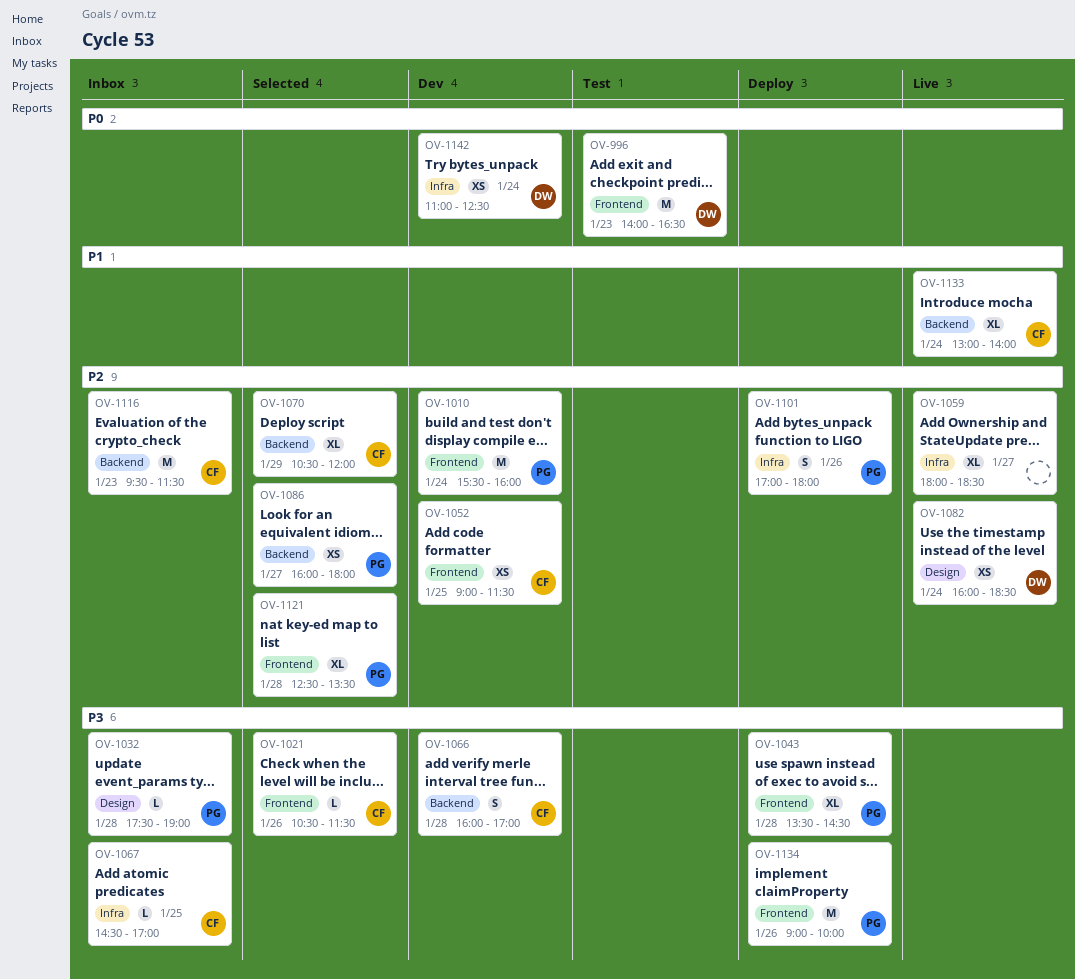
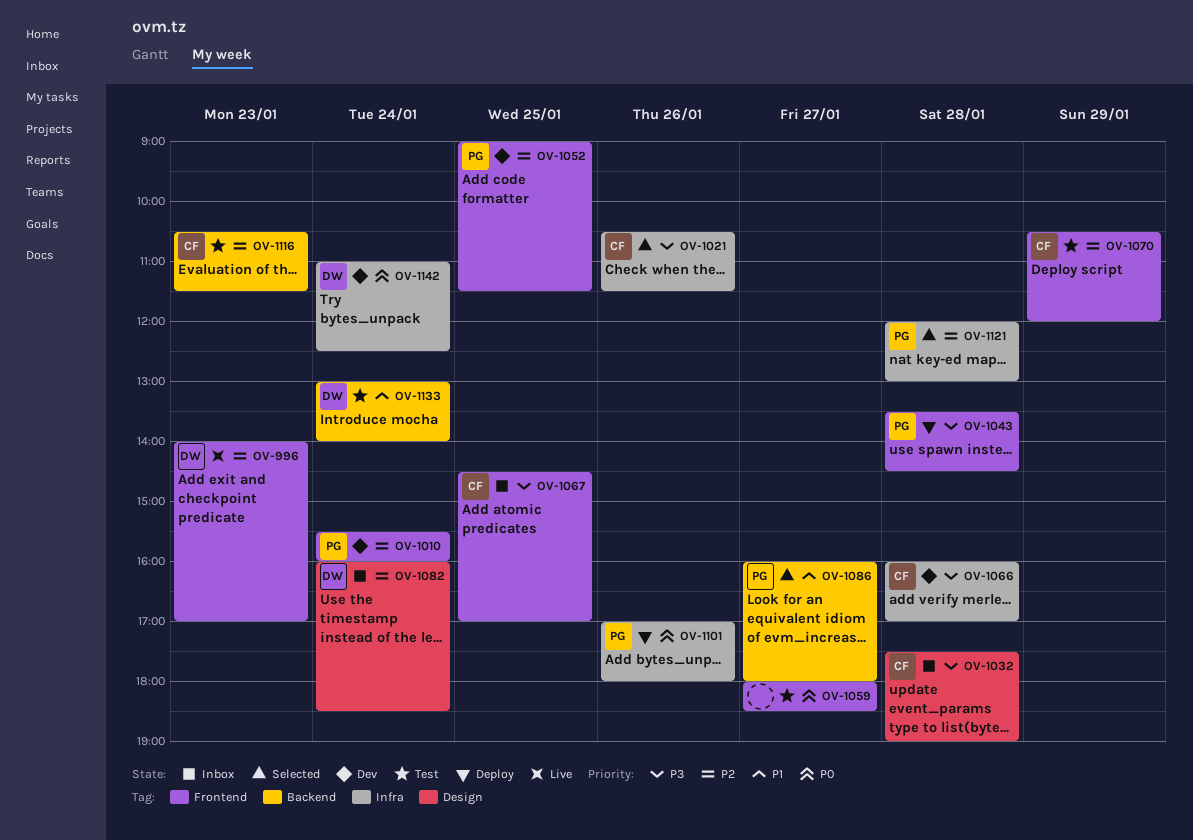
OV-996, status: Test -> Live
OV-996, priority: P0 -> P2
OV-996, ends: 16:30 -> 17:00
OV-1021, label: Frontend -> Infra
OV-1032, owner: PG -> CF
OV-1052, owner: CF -> PG
OV-1059, status: Live -> Test
OV-1059, priority: P2 -> P0
OV-1059, label: Infra -> Frontend
OV-1066, label: Backend -> Infra
OV-1067, label: Infra -> Frontend
OV-1070, status: Selected -> Test
OV-1070, label: Backend -> Frontend
OV-1082, status: Live -> Inbox
OV-1086, priority: P2 -> P1
OV-1101, priority: P2 -> P0
OV-1116, status: Inbox -> Test
OV-1116, begins: 09:30 -> 10:30
OV-1121, label: Frontend -> Infra
OV-1121, begins: 12:30 -> 12:00
OV-1121, ends: 13:30 -> 13:00
OV-1133, status: Live -> Test
OV-1133, owner: CF -> DW
OV-1134: present -> none

